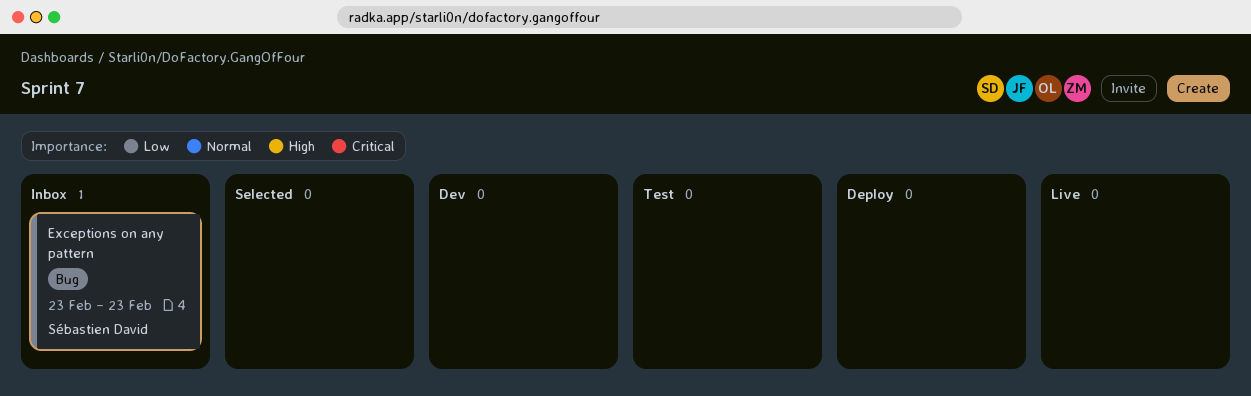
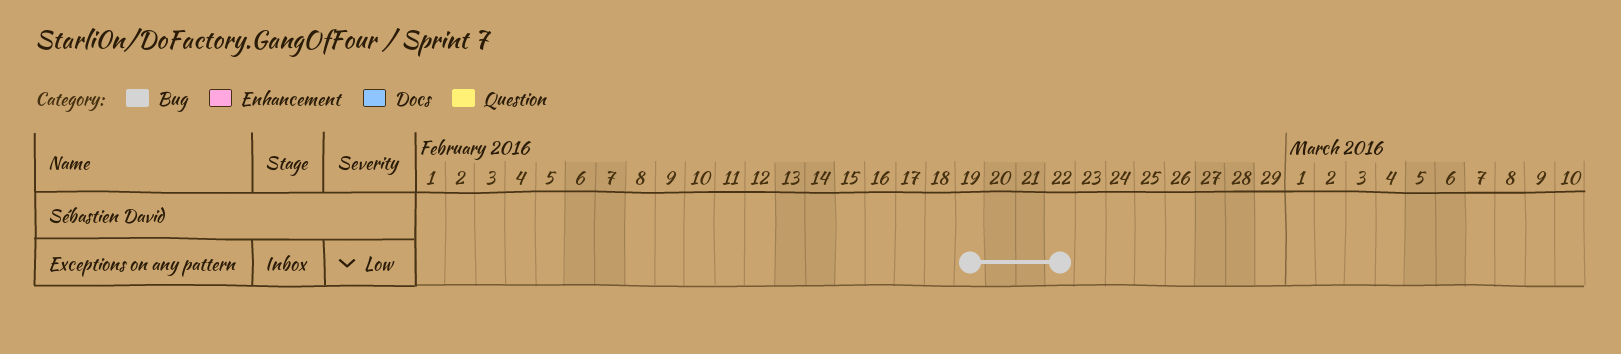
Exceptions on any pattern, start: Feb 23 -> Feb 19
Exceptions on any pattern, due: Feb 23 -> Feb 22

